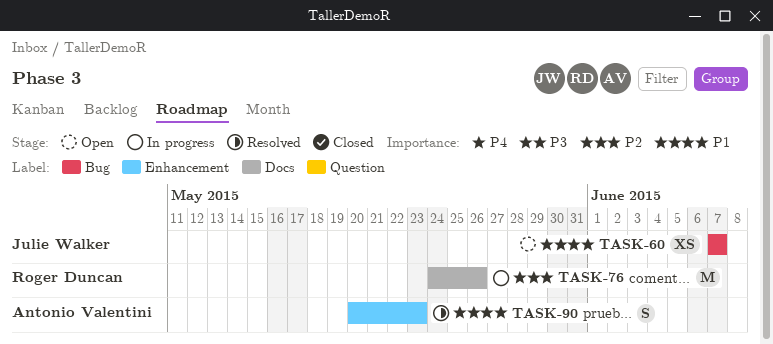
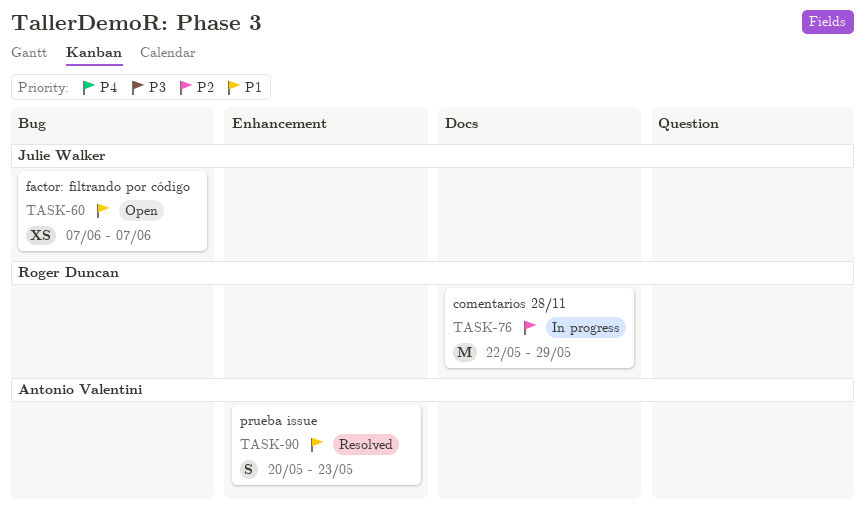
TASK-76, start: May 24 -> May 22
TASK-76, due: May 26 -> May 29

